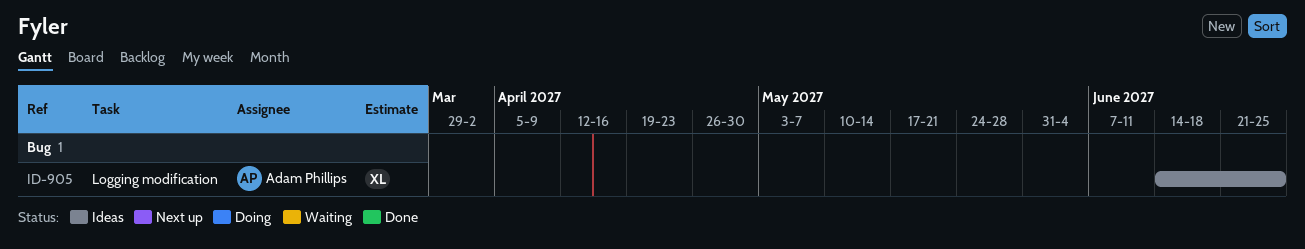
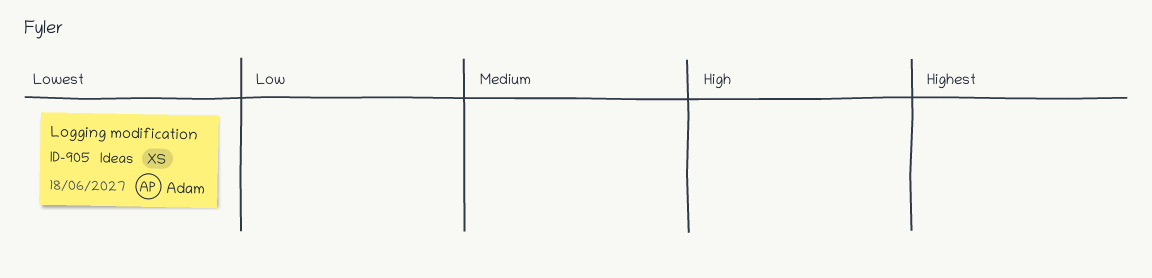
ID-905, estimate: XL -> XS
ID-905, due: Jun 25 -> Jun 18

